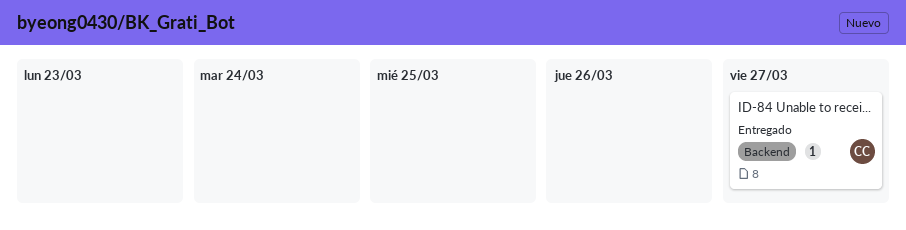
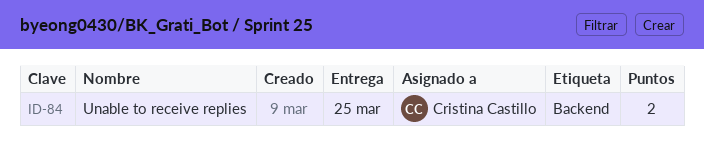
ID-84, estimate: 1 -> 2
ID-84, due: Mar 27 -> Mar 25

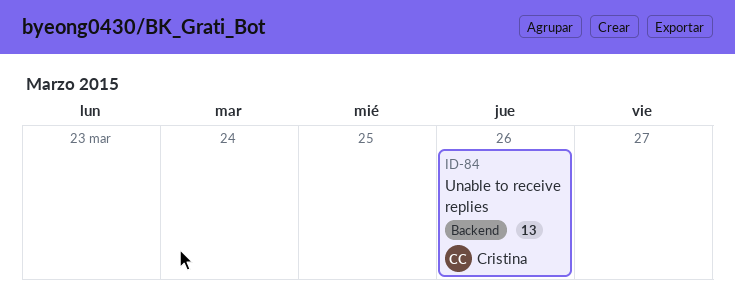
ID-84, estimate: 2 -> 13
ID-84, due: Mar 25 -> Mar 26

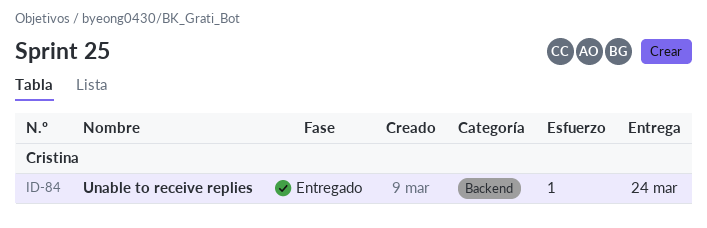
ID-84, estimate: 13 -> 1
ID-84, due: Mar 26 -> Mar 24

